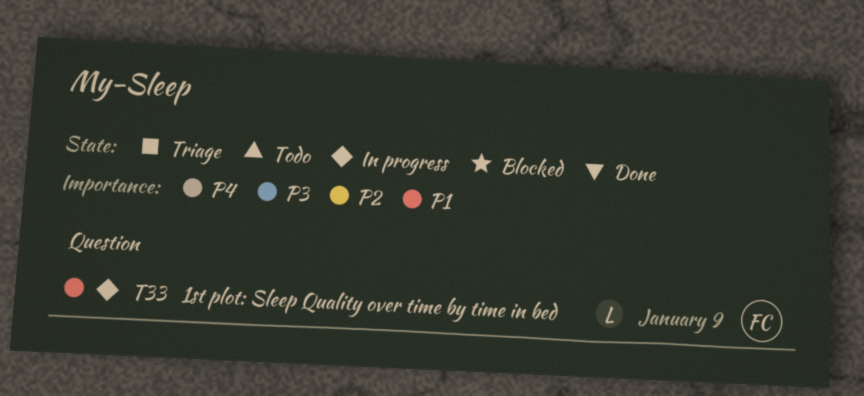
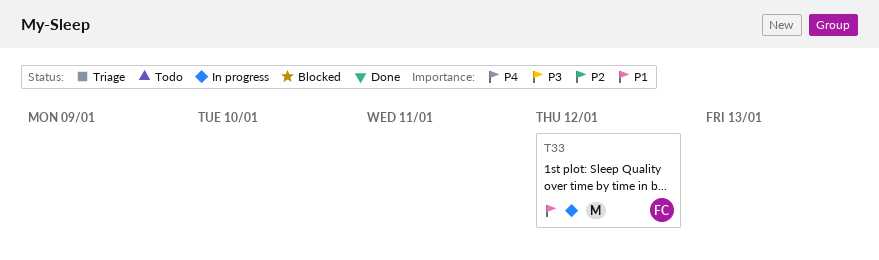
T33, estimate: L -> M
T33, due: Jan 9 -> Jan 12

